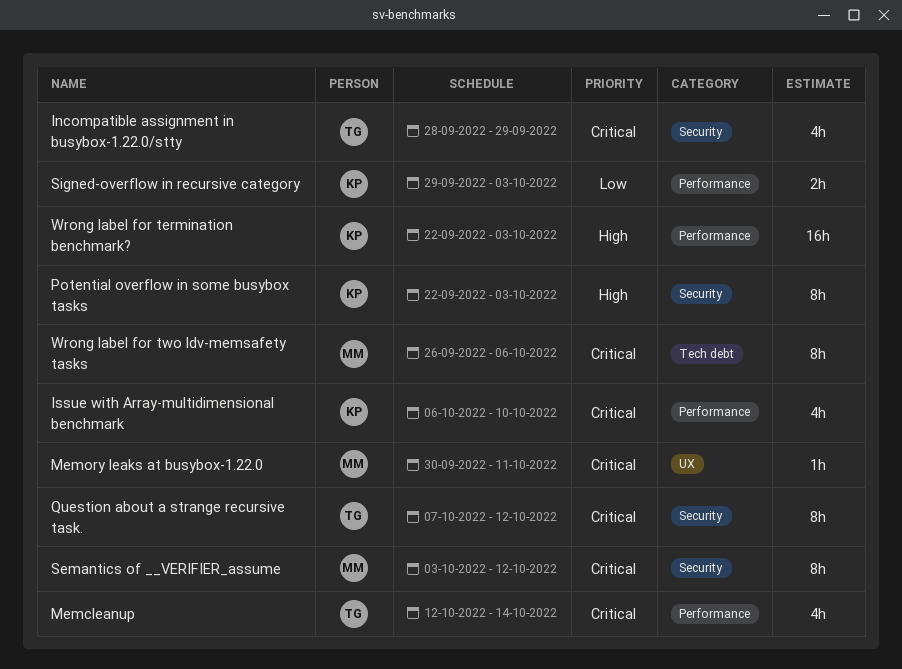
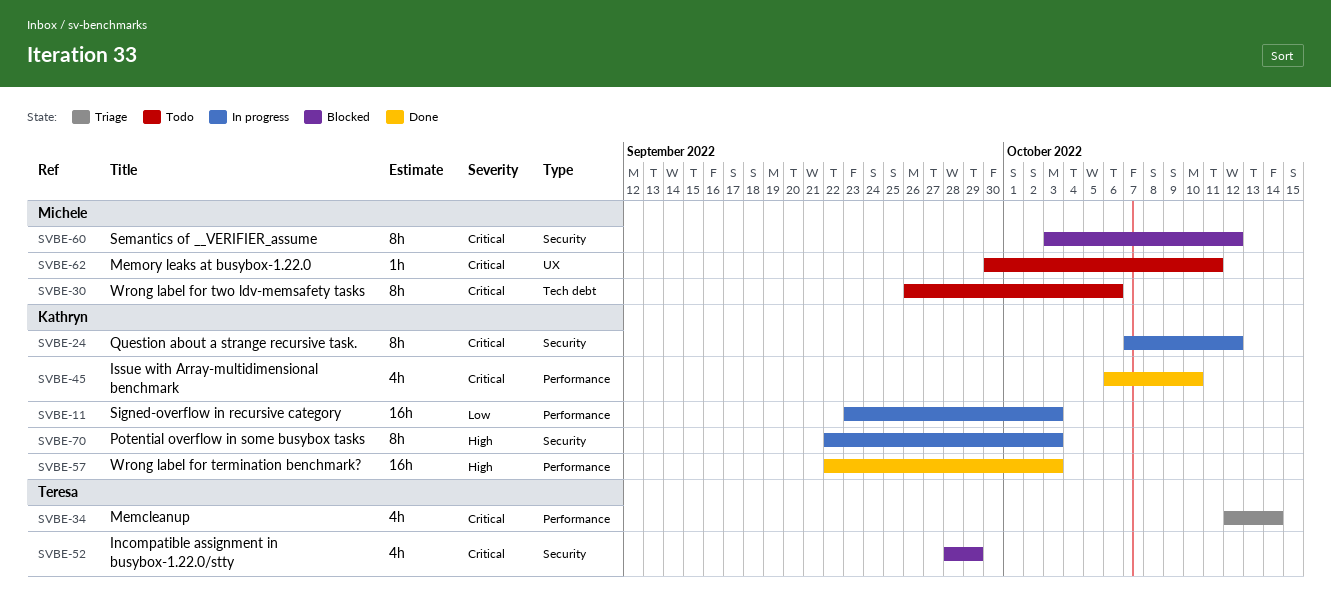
Question about a strange recursive task., owner: Teresa -> Kathryn
Signed-overflow in recursive category, estimate: 2h -> 16h
Signed-overflow in recursive category, start: Sep 29 -> Sep 23

